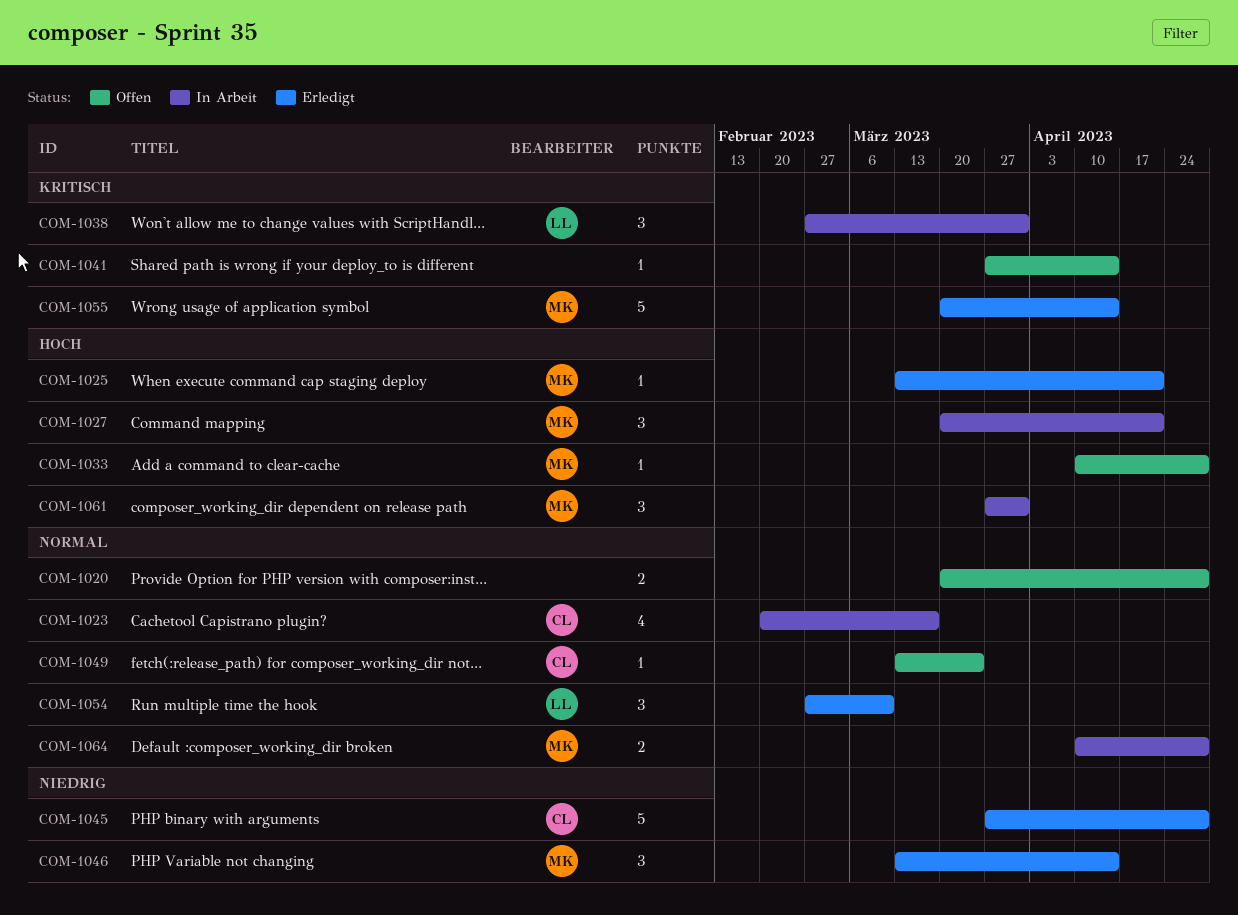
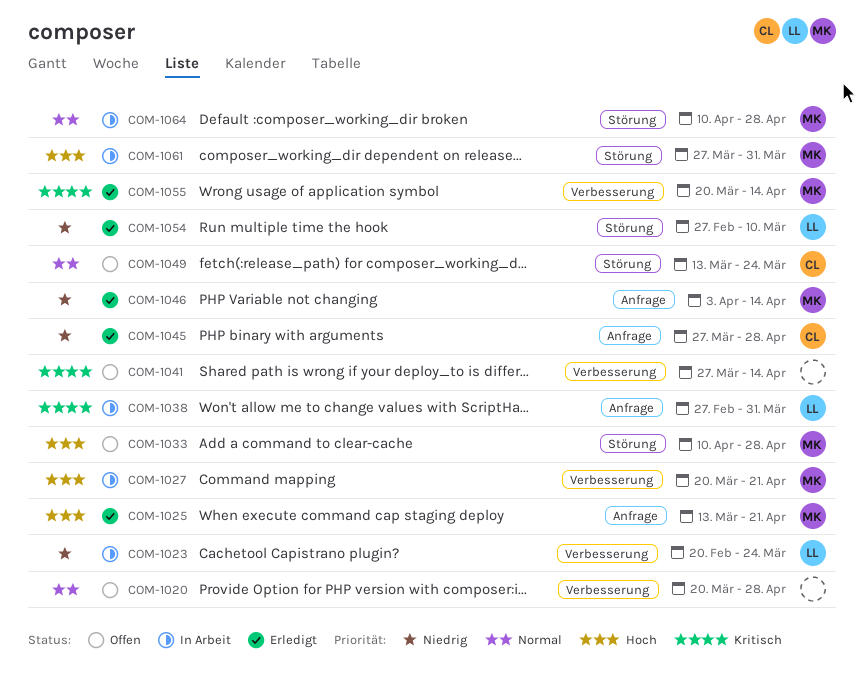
COM-1023, owner: CL -> LL
COM-1023, priority: Normal -> Niedrig
COM-1023, due: Mar 17 -> Mar 24
COM-1046, start: Mar 13 -> Apr 3
COM-1054, priority: Normal -> Niedrig

